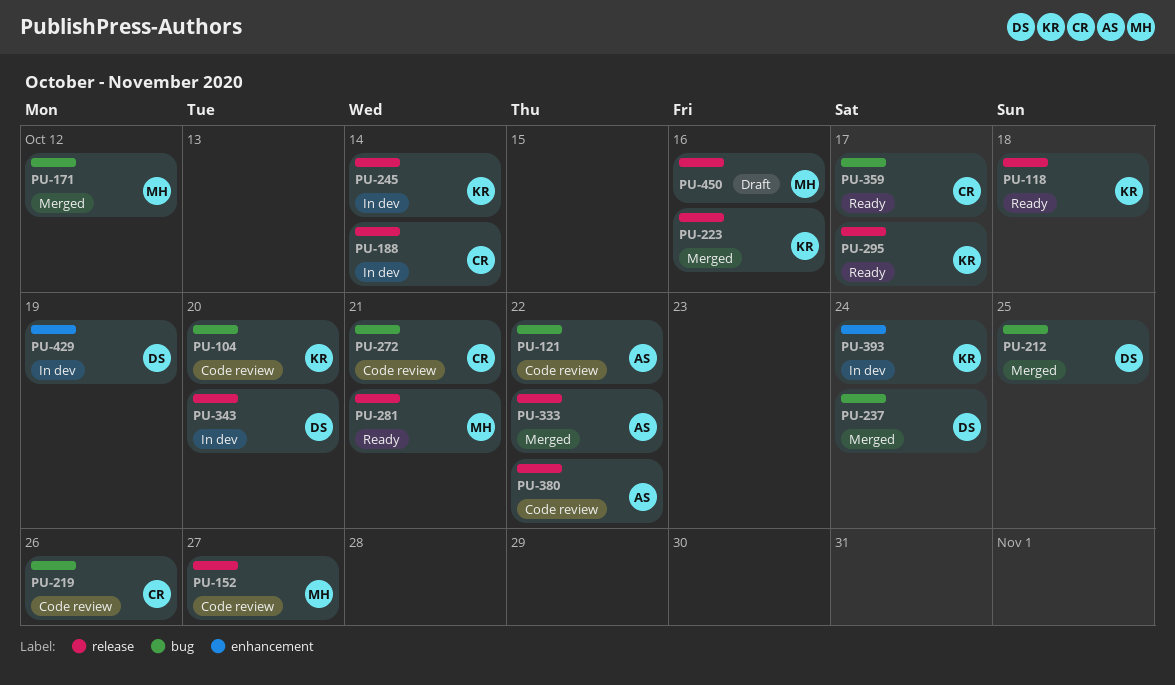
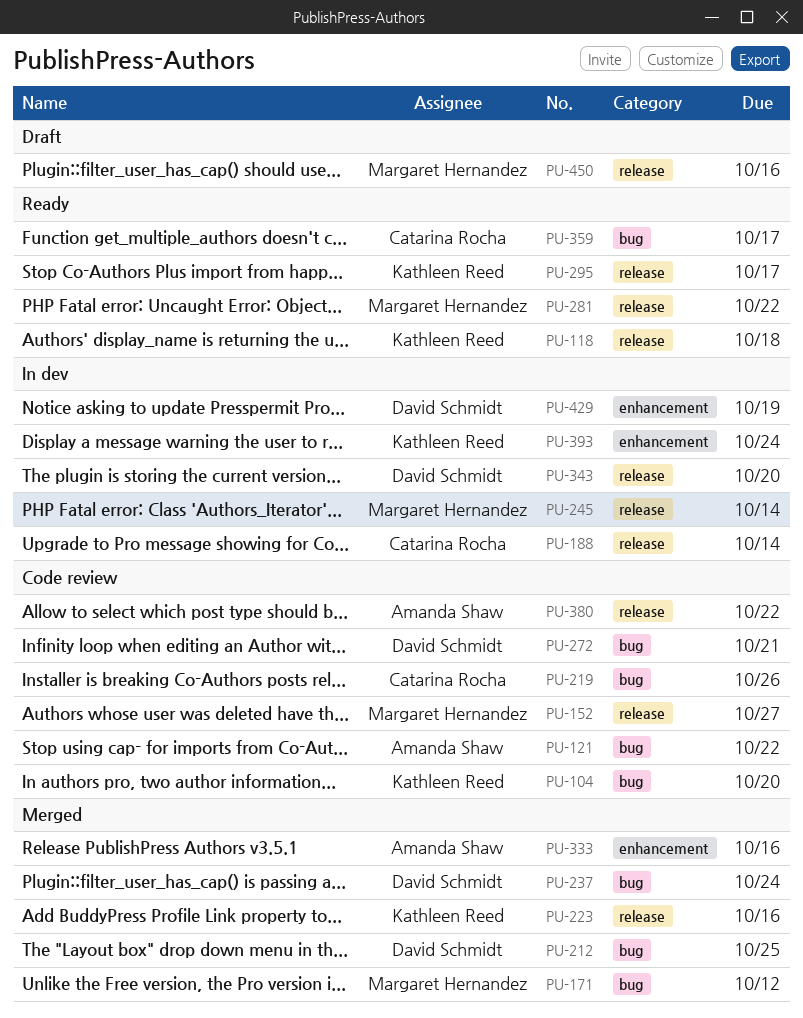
PU-245, owner: Kathleen Reed -> Margaret Hernandez
PU-272, owner: Catarina Rocha -> David Schmidt
PU-281, due: Oct 21 -> Oct 22
PU-333, label: release -> enhancement
PU-333, due: Oct 22 -> Oct 16

